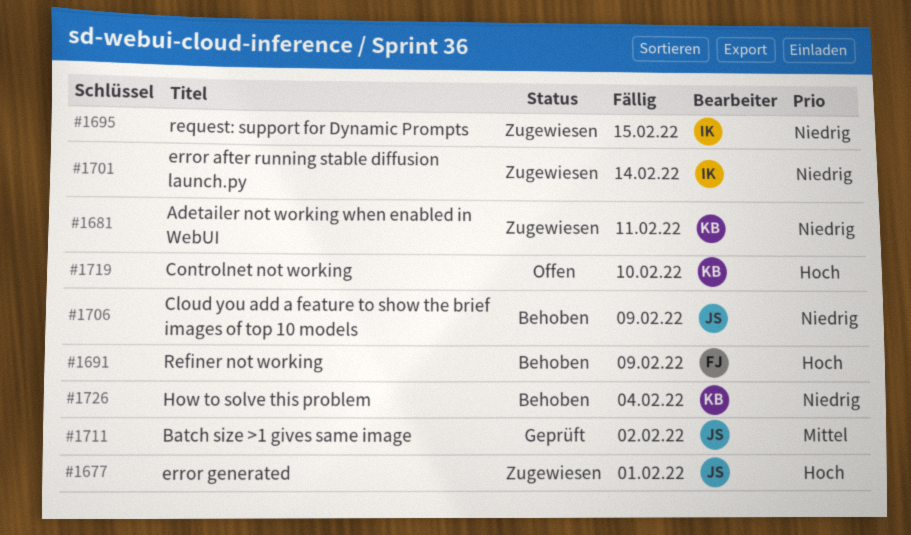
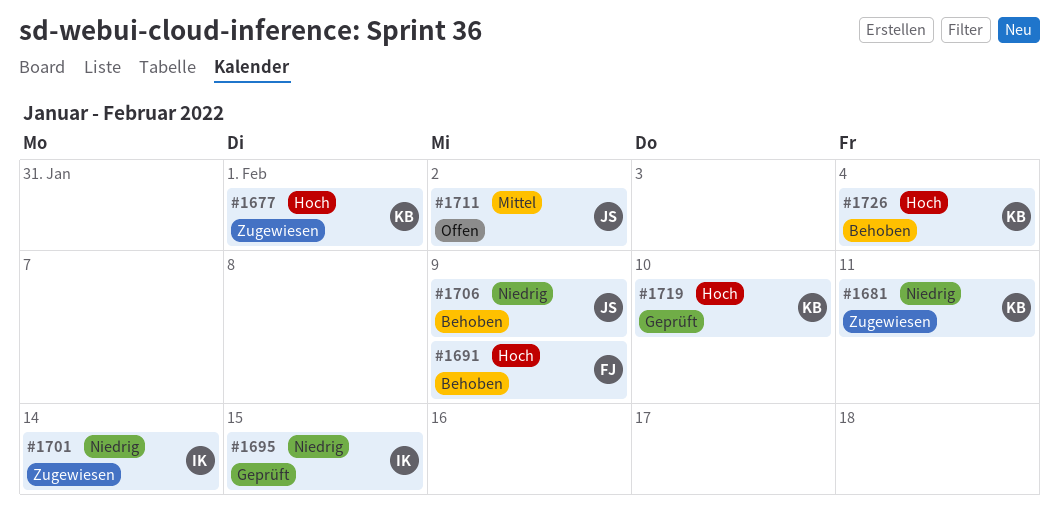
#1677, owner: JS -> KB
#1695, status: Zugewiesen -> Geprüft
#1711, status: Geprüft -> Offen
#1719, status: Offen -> Geprüft
#1726, priority: Niedrig -> Hoch

